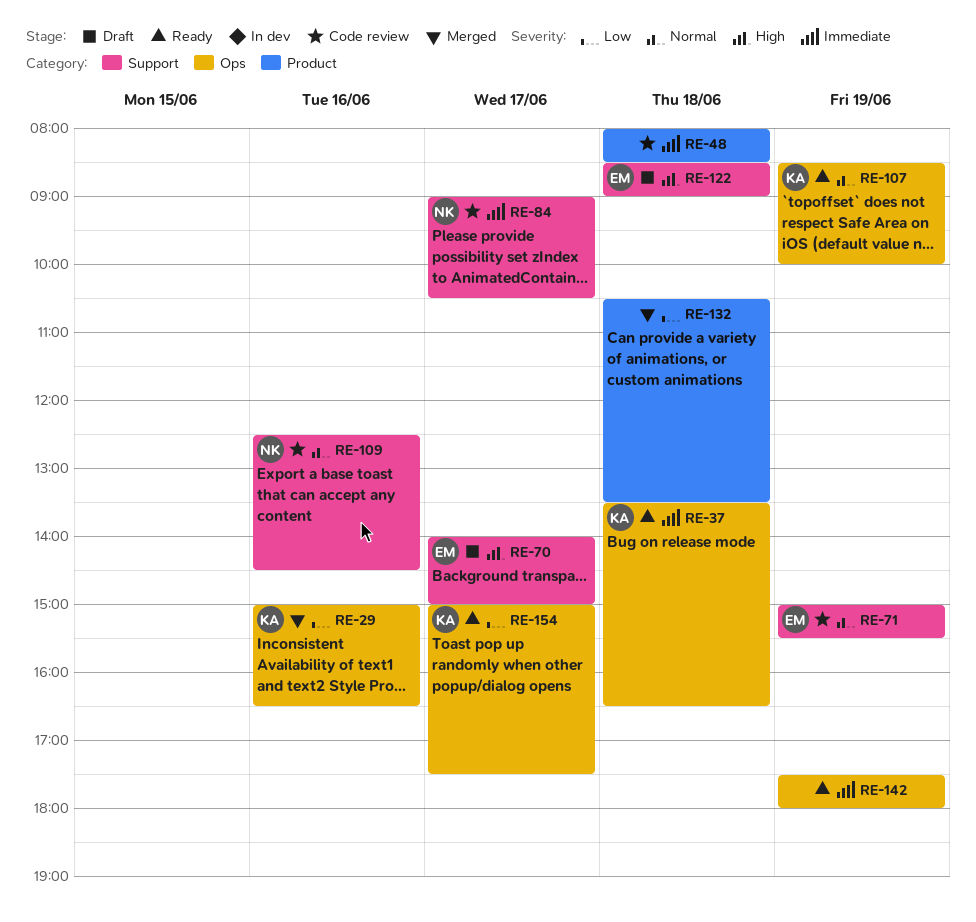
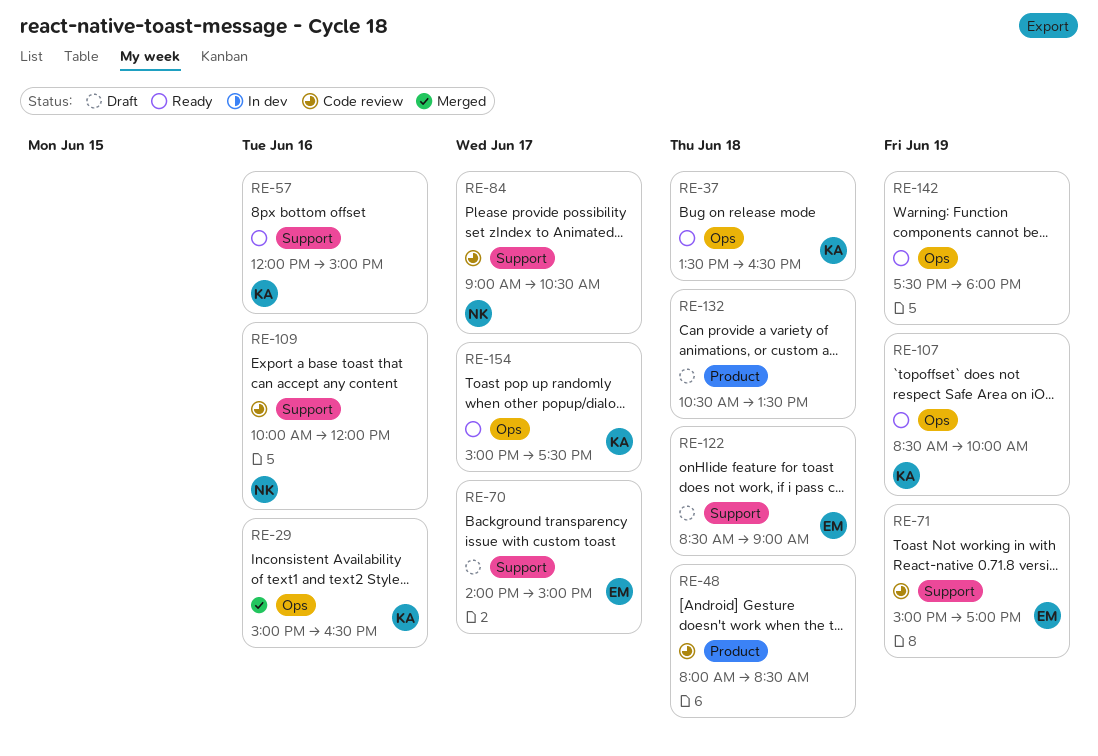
RE-57: none -> present
RE-71, ends: 15:30 -> 17:00
RE-109, begins: 12:30 -> 10:00
RE-109, ends: 14:30 -> 12:00
RE-132, status: Merged -> Draft

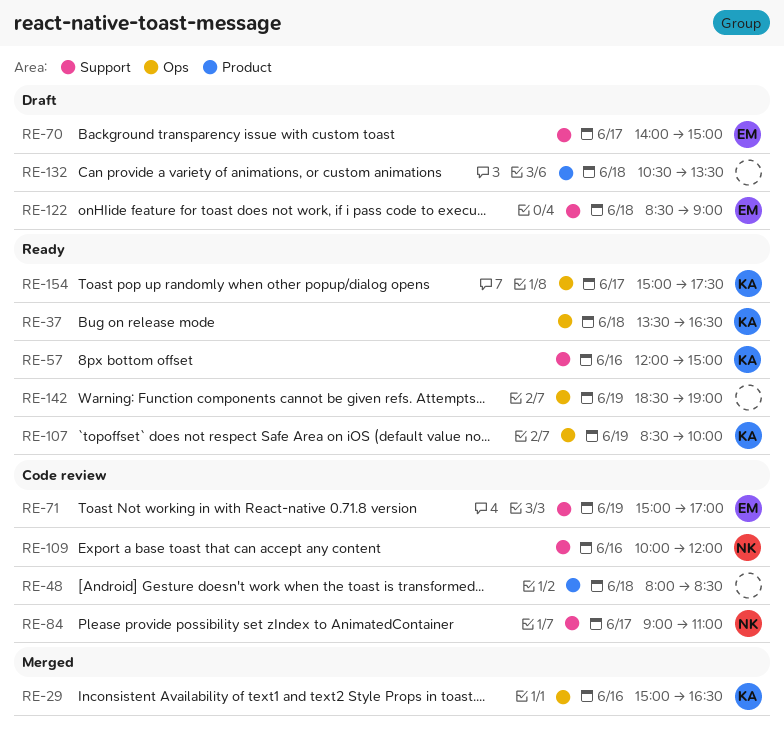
RE-84, ends: 10:30 -> 11:00
RE-142, begins: 17:30 -> 18:30
RE-142, ends: 18:00 -> 19:00

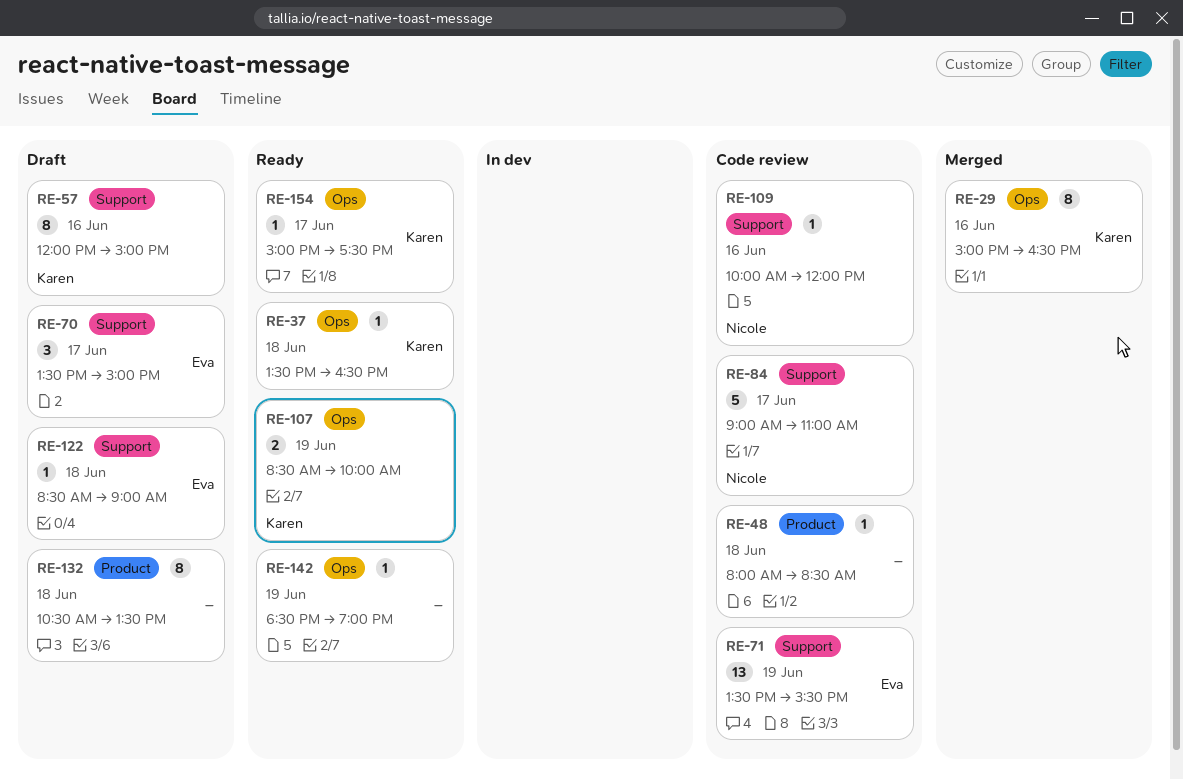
RE-57, status: Ready -> Draft
RE-70, begins: 14:00 -> 13:30
RE-71, begins: 15:00 -> 13:30
RE-71, ends: 17:00 -> 15:30

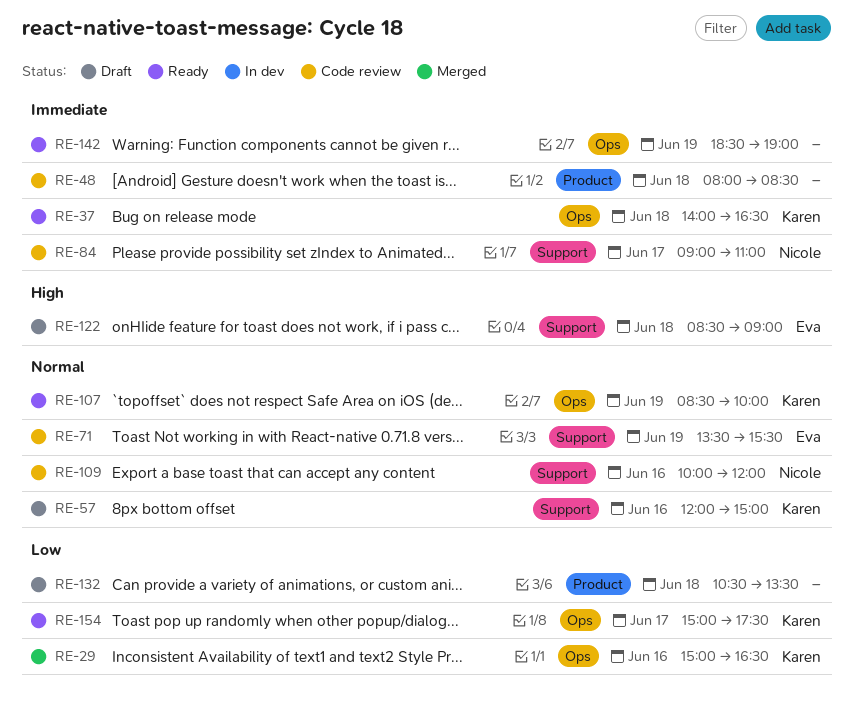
RE-37, begins: 13:30 -> 14:00
RE-70: present -> none

